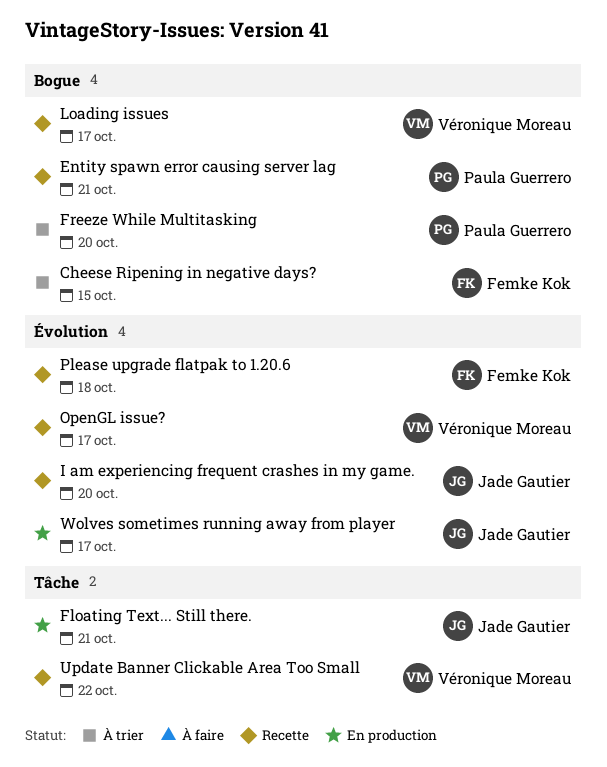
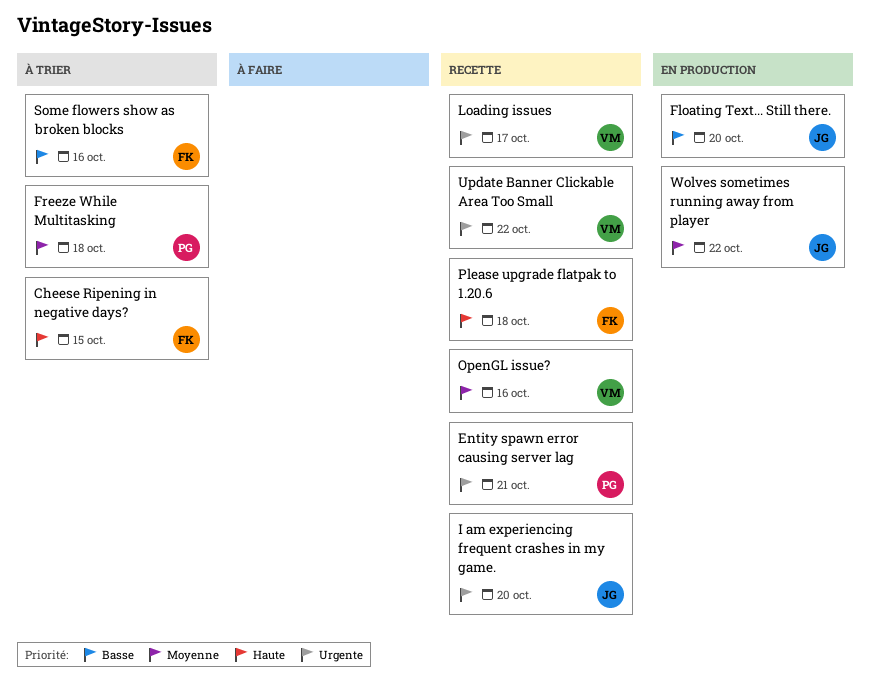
Floating Text... Still there., due: Oct 21 -> Oct 20
Freeze While Multitasking, due: Oct 20 -> Oct 18
OpenGL issue?, due: Oct 17 -> Oct 16
Some flowers show as broken blocks: none -> present
Wolves sometimes running away from player, due: Oct 17 -> Oct 22

